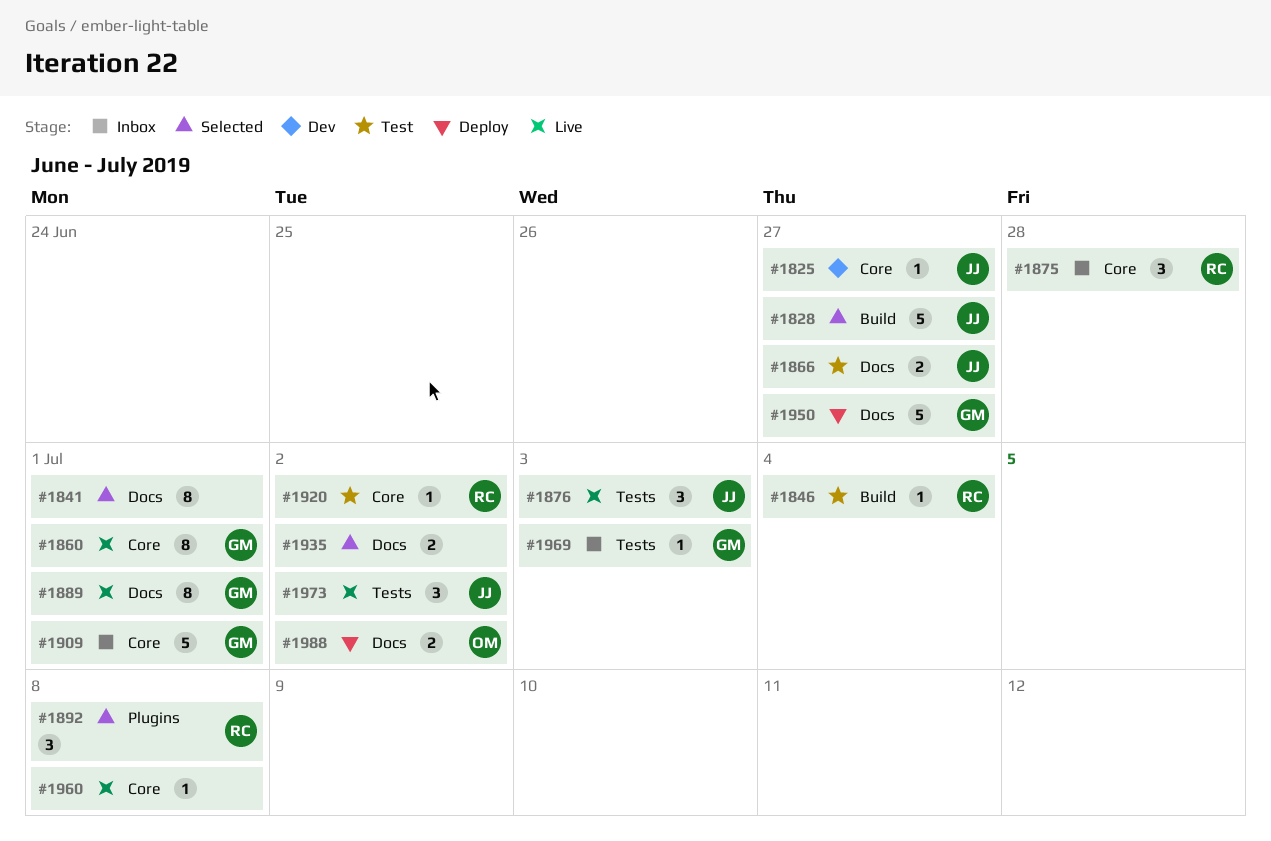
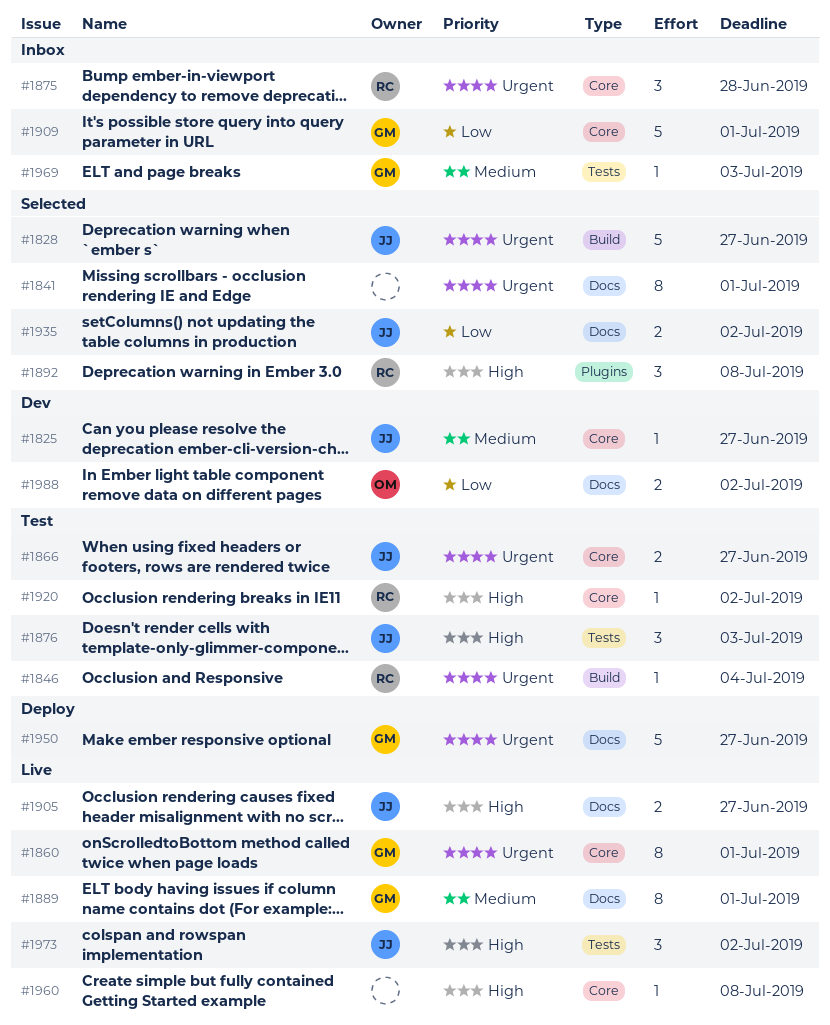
#1866, label: Docs -> Core
#1876, status: Live -> Test
#1905: none -> present
#1935, owner: none -> JJ
#1988, status: Deploy -> Dev

